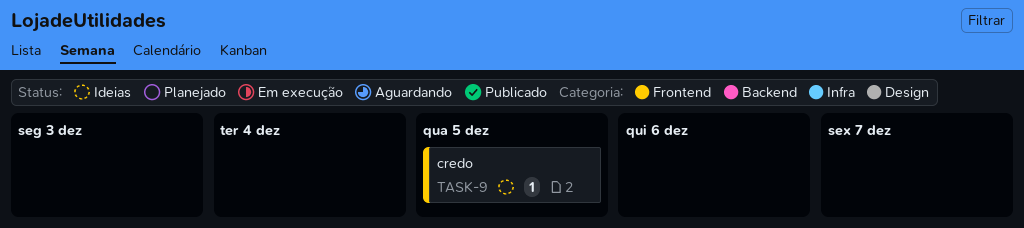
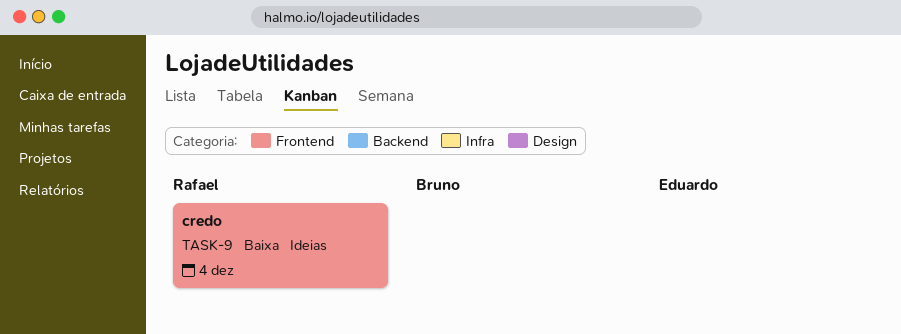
TASK-9, due: Dec 5 -> Dec 4

